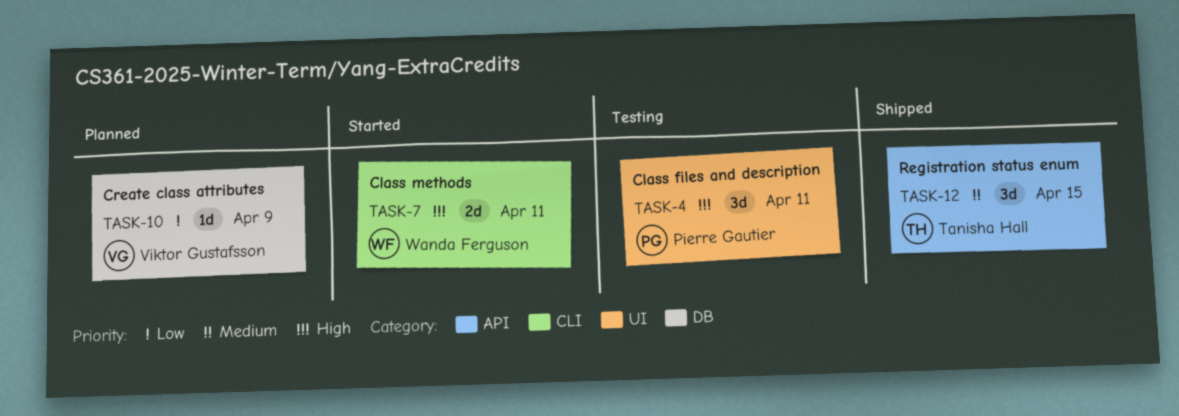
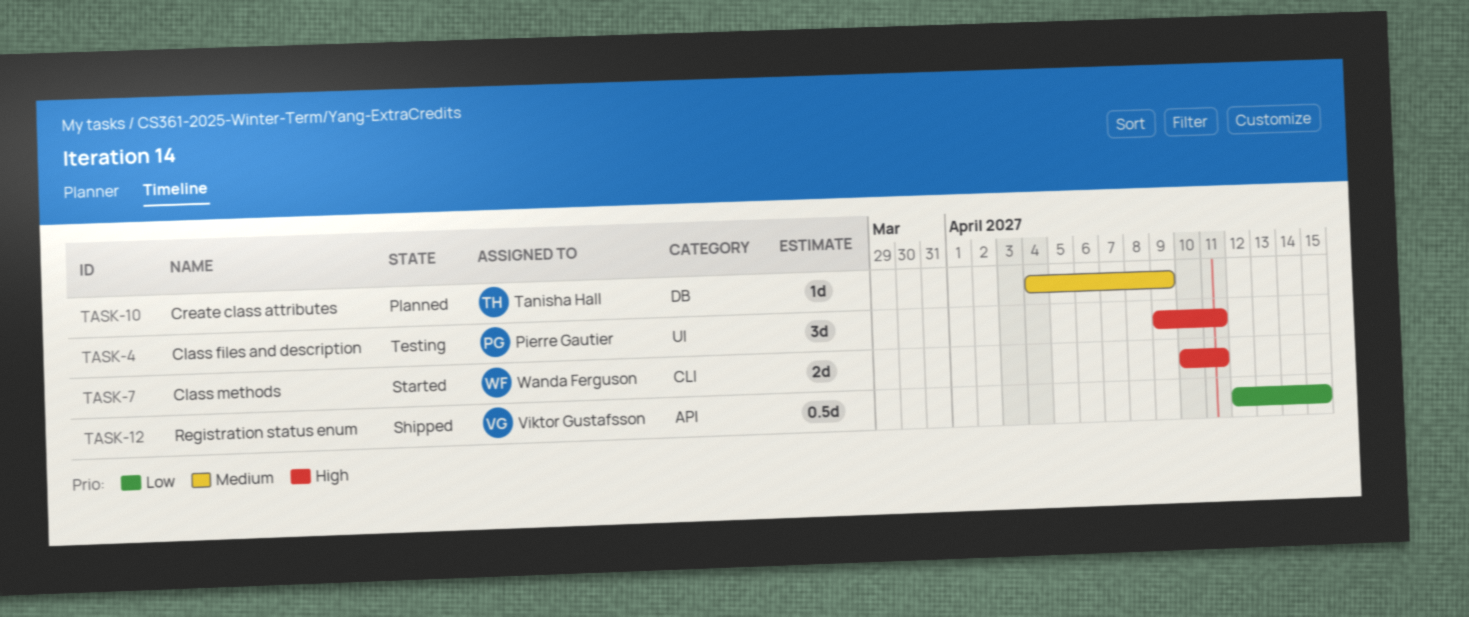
TASK-10, owner: Viktor Gustafsson -> Tanisha Hall
TASK-10, priority: Low -> Medium
TASK-12, owner: Tanisha Hall -> Viktor Gustafsson
TASK-12, priority: Medium -> Low
TASK-12, estimate: 3d -> 0.5d

